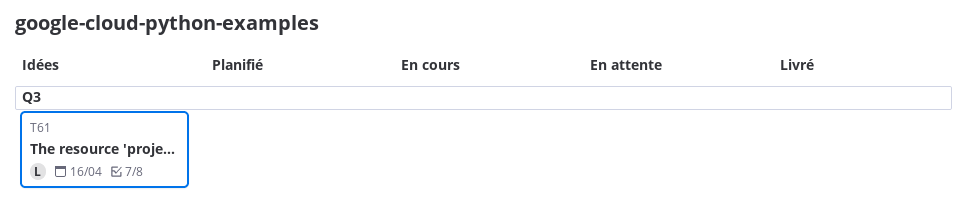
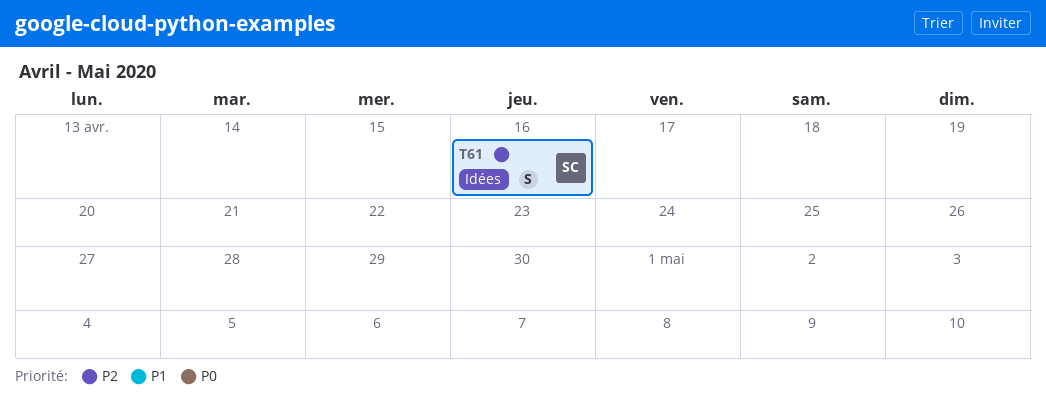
T61, estimate: L -> S

